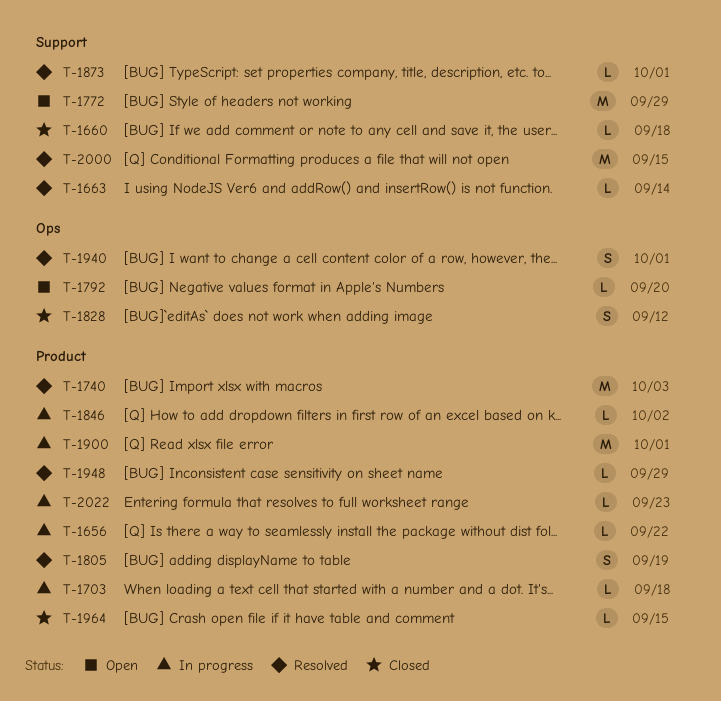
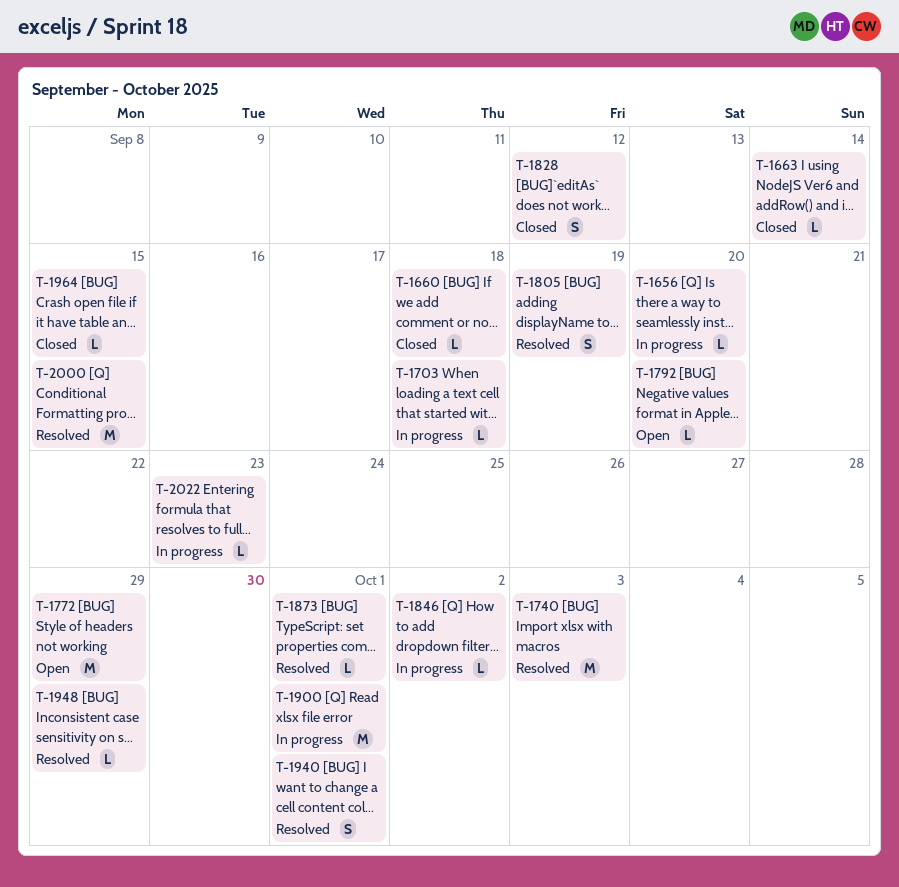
T-1656, due: Sep 22 -> Sep 20
T-1663, status: Resolved -> Closed

